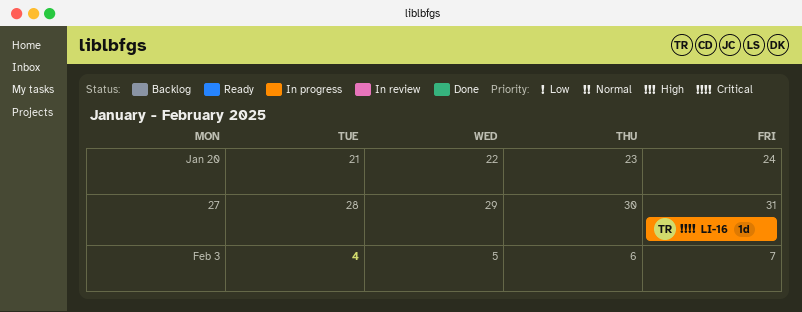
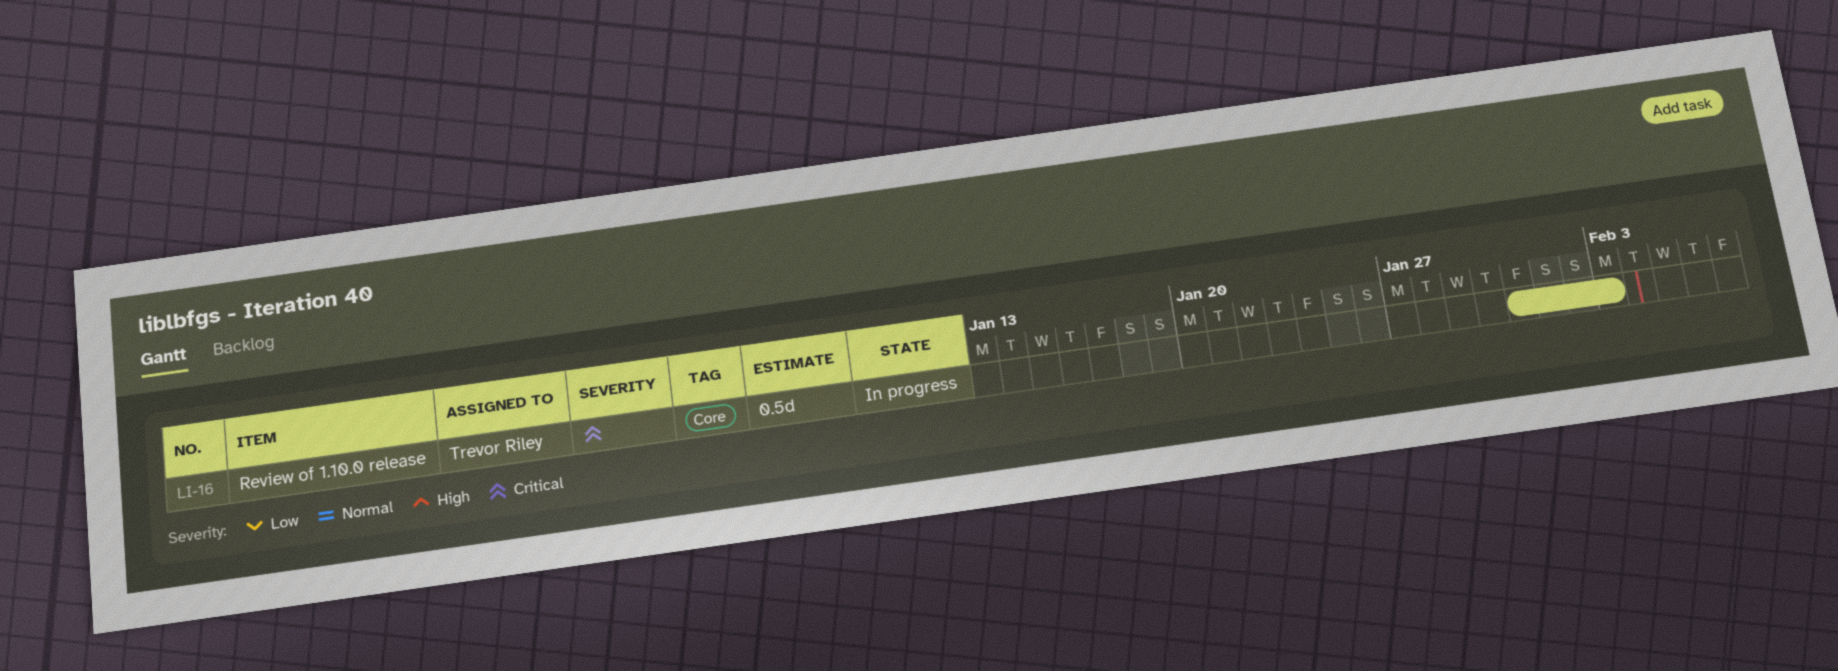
LI-16, estimate: 1d -> 0.5d
LI-16, due: Jan 31 -> Feb 3

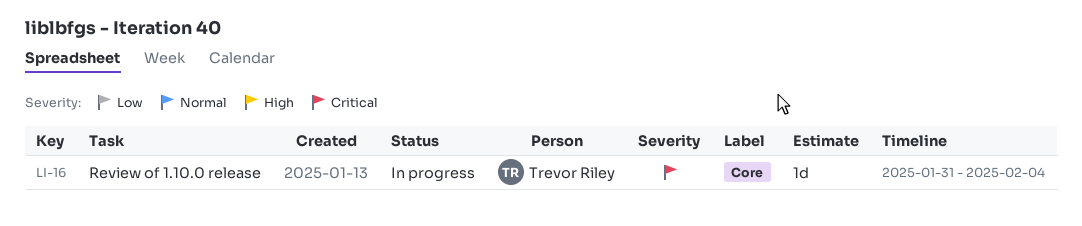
LI-16, estimate: 0.5d -> 1d
LI-16, due: Feb 3 -> Feb 4

